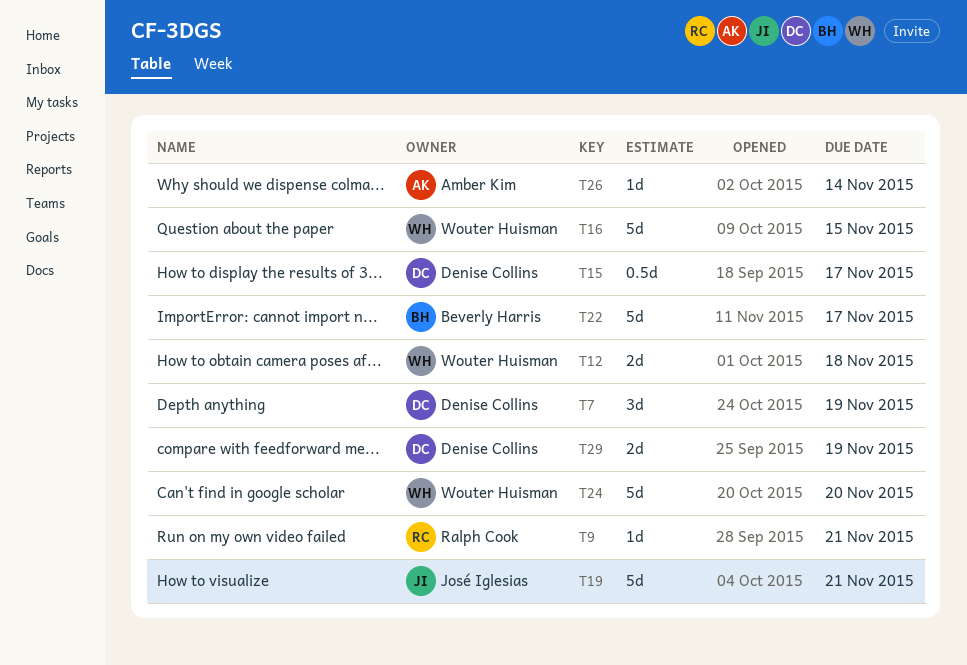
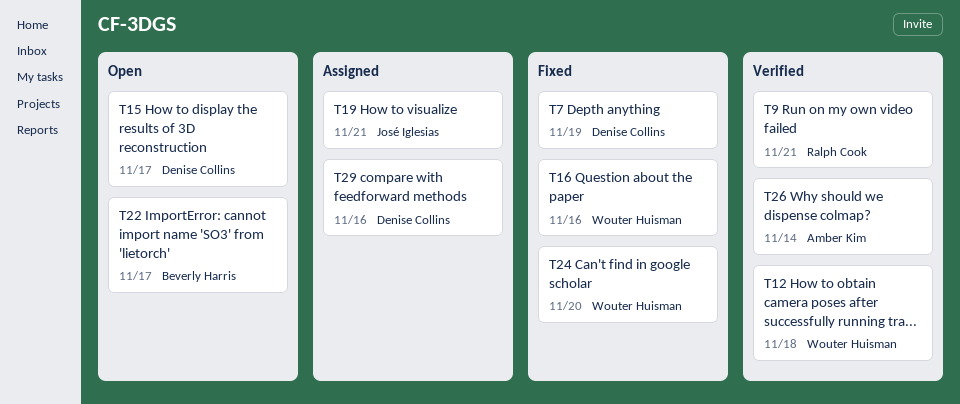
T16, due: Nov 15 -> Nov 16
T29, due: Nov 19 -> Nov 16

